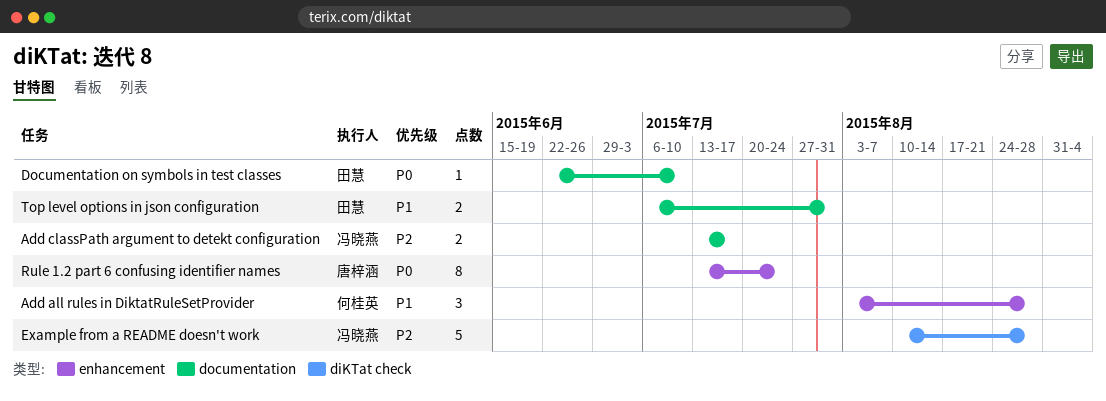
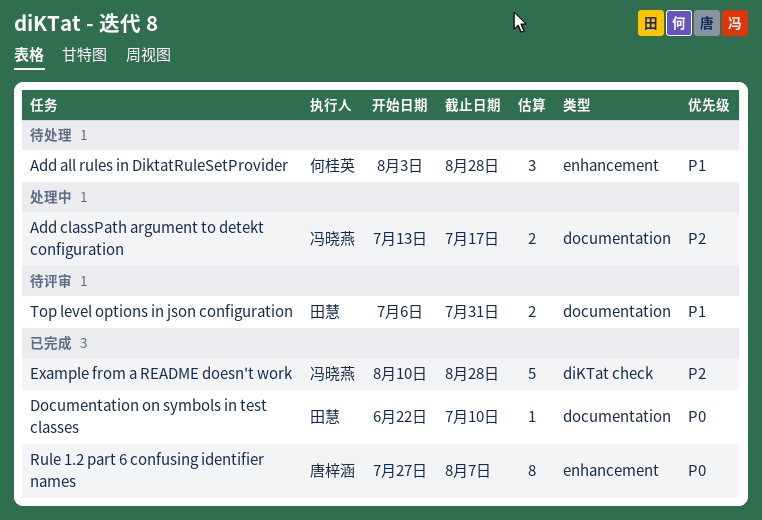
Rule 1.2 part 6 confusing identifier names, start: Jul 13 -> Jul 27
Rule 1.2 part 6 confusing identifier names, due: Jul 24 -> Aug 7

